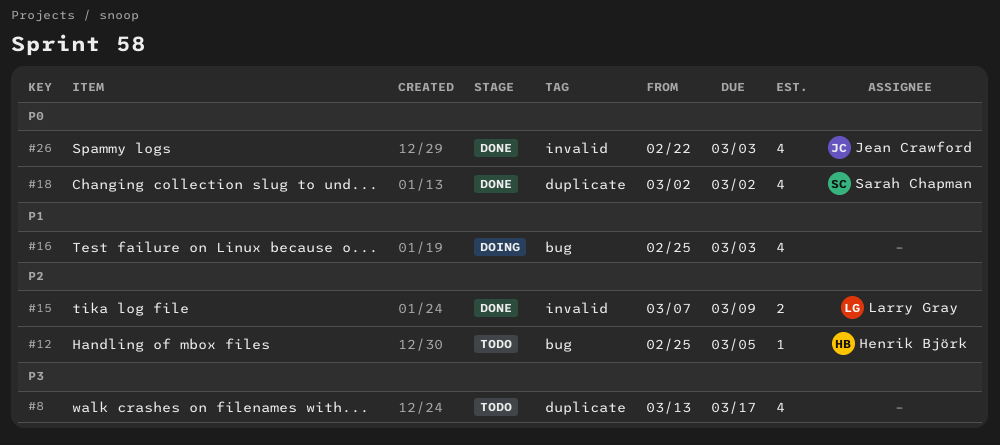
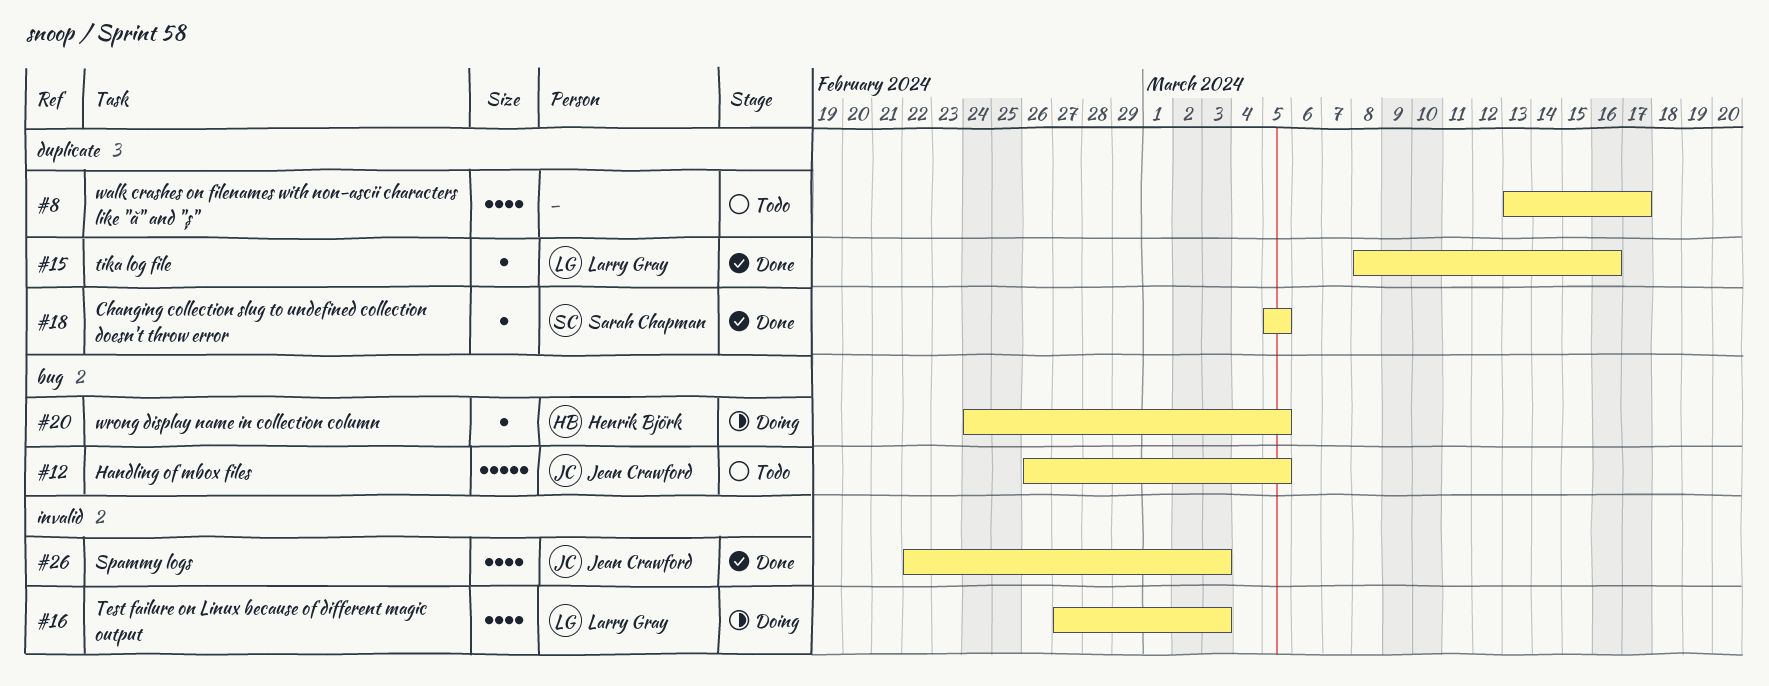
#12, owner: Henrik Björk -> Jean Crawford
#12, estimate: 1 -> 5
#12, start: Feb 25 -> Feb 26
#15, label: invalid -> duplicate
#15, estimate: 2 -> 1
#15, start: Mar 7 -> Mar 8
#15, due: Mar 9 -> Mar 16
#16, owner: none -> Larry Gray
#16, label: bug -> invalid
#16, start: Feb 25 -> Feb 27
#18, estimate: 4 -> 1
#18, start: Mar 2 -> Mar 5
#18, due: Mar 2 -> Mar 5
#20: none -> present

